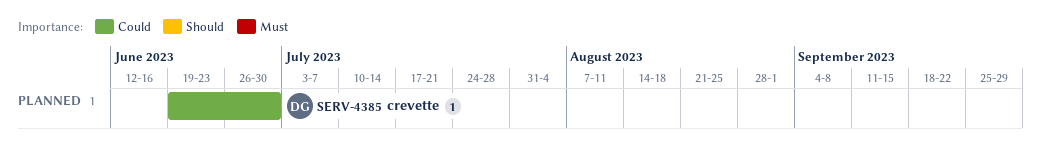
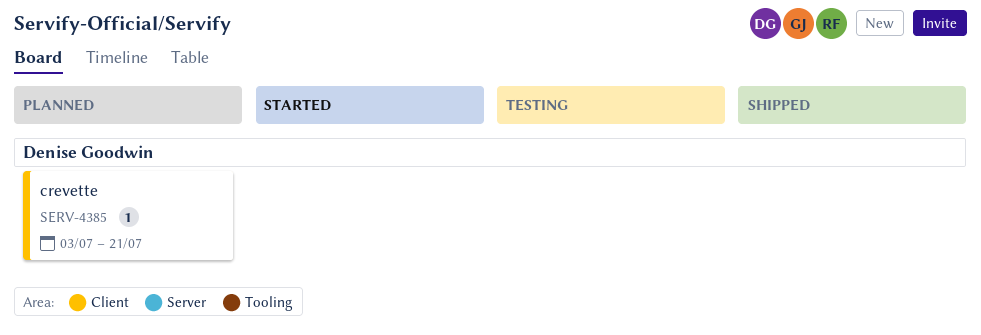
SERV-4385, start: Jun 19 -> Jul 3
SERV-4385, due: Jun 30 -> Jul 21

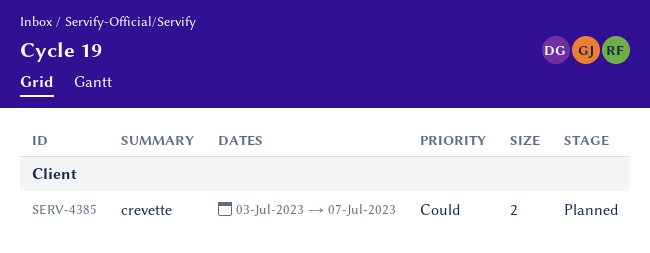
SERV-4385, estimate: 1 -> 2
SERV-4385, due: Jul 21 -> Jul 7

